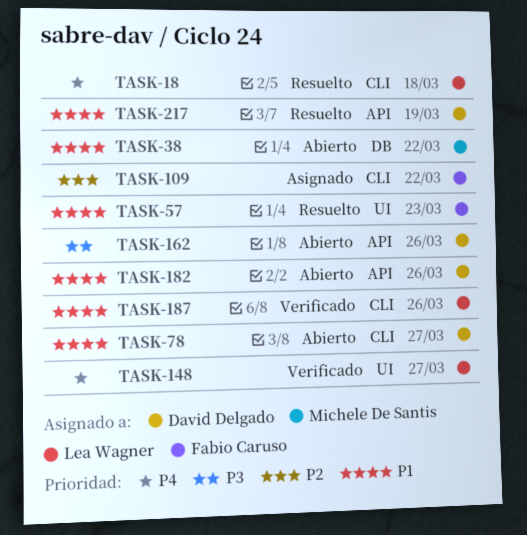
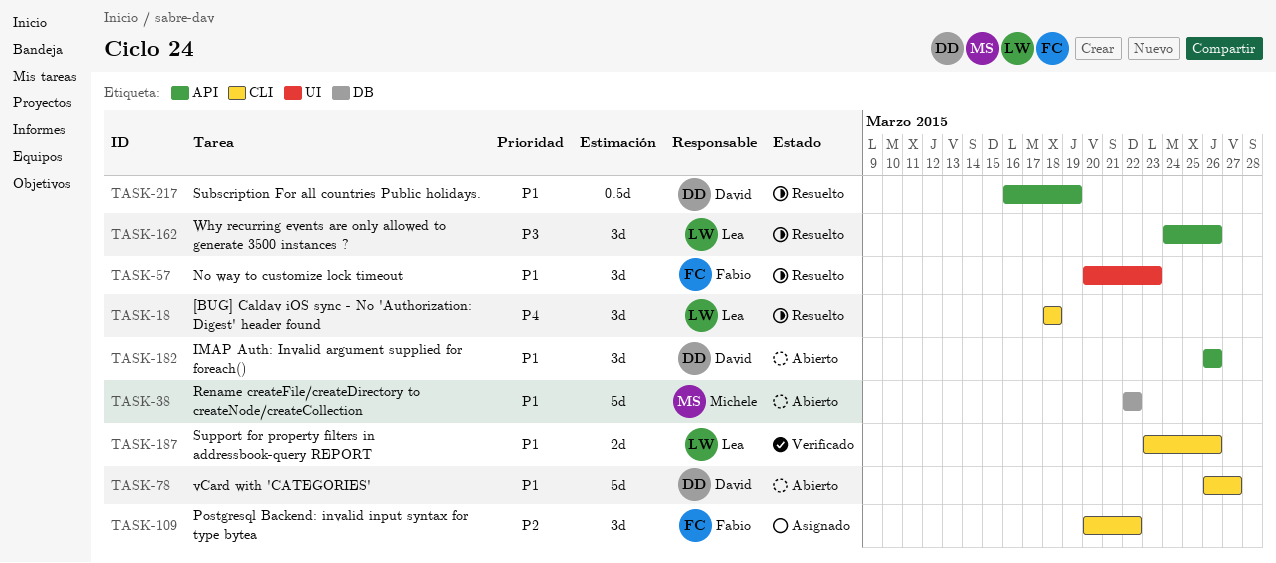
TASK-148: present -> none
TASK-162, status: Abierto -> Resuelto
TASK-162, owner: David Delgado -> Lea Wagner

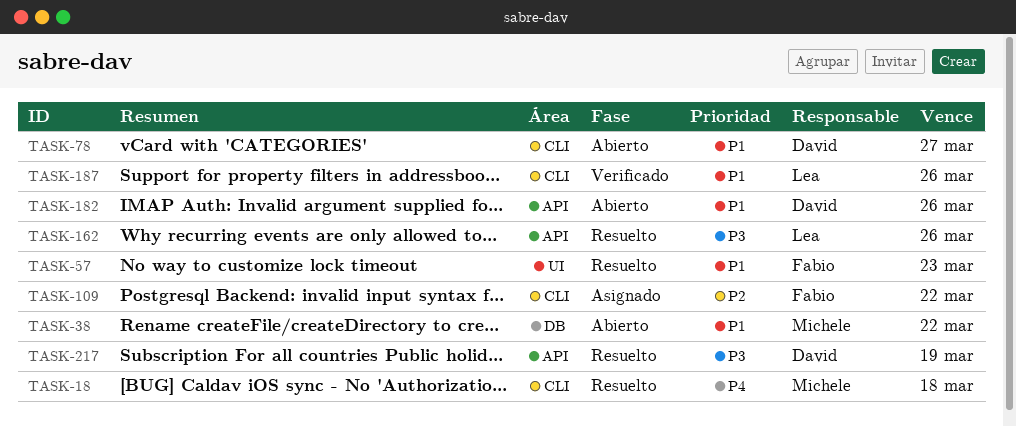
TASK-18, owner: Lea -> Michele
TASK-217, priority: P1 -> P3

